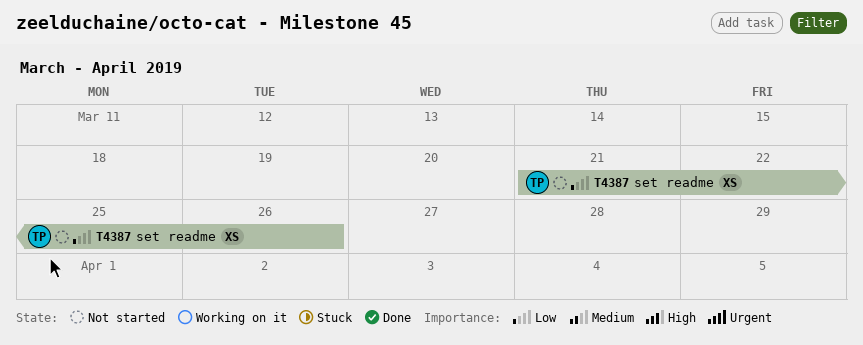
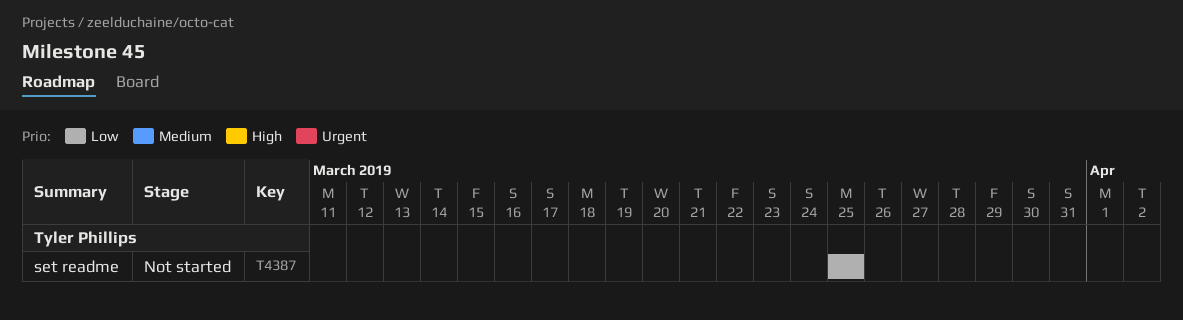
T4387, start: Mar 21 -> Mar 25
T4387, due: Mar 26 -> Mar 25

